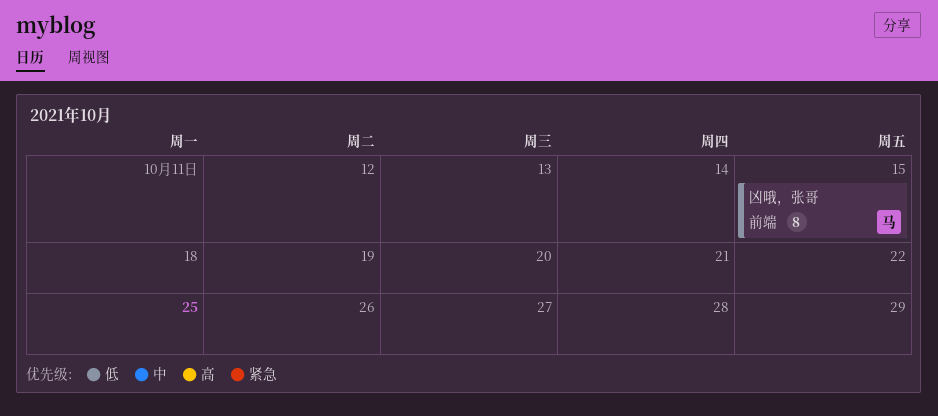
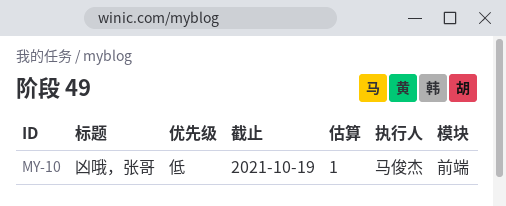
凶哦，张哥, estimate: 8 -> 1
凶哦，张哥, due: Oct 15 -> Oct 19

